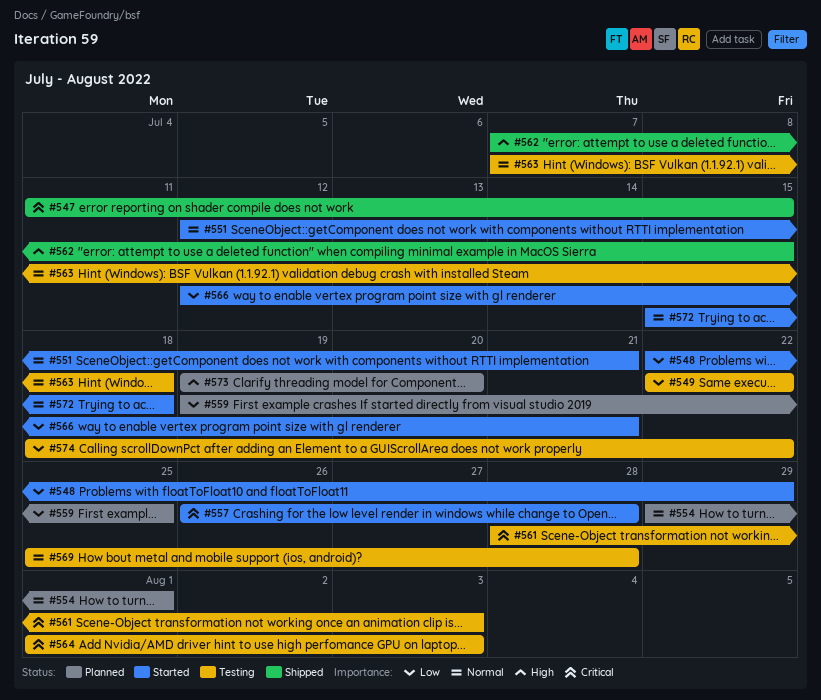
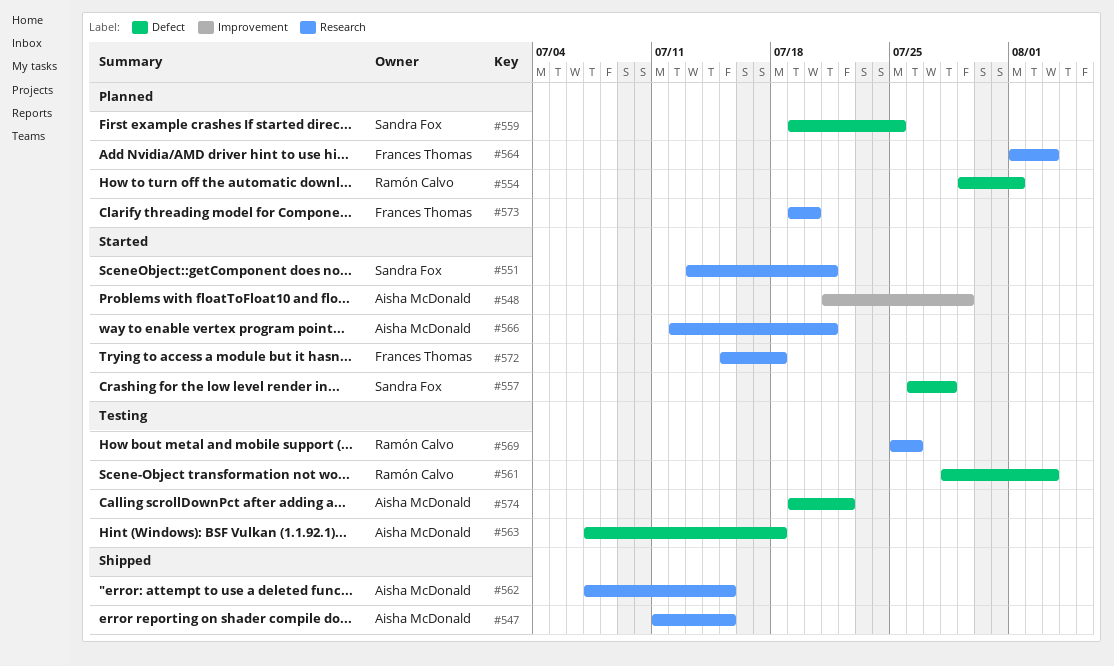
#548, start: Jul 22 -> Jul 21
#549: present -> none
#551, start: Jul 12 -> Jul 13
#564, status: Testing -> Planned
#569, due: Jul 28 -> Jul 26
#574, start: Jul 18 -> Jul 19

